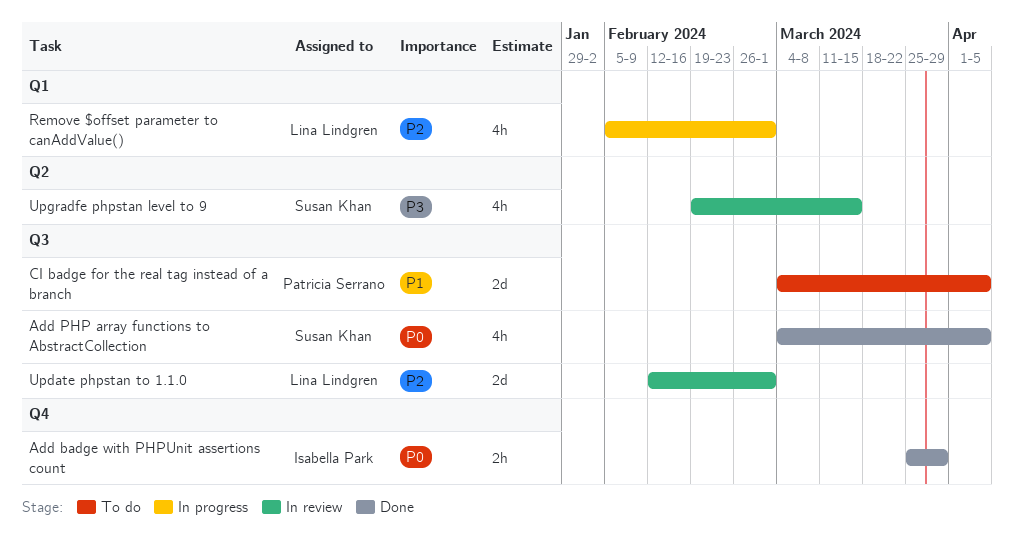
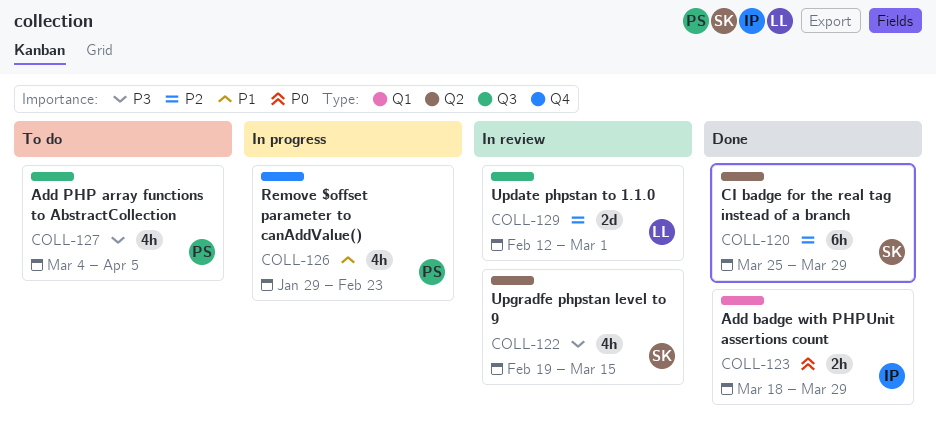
Add badge with PHPUnit assertions count, label: Q4 -> Q1
Add badge with PHPUnit assertions count, start: Mar 25 -> Mar 18
Add PHP array functions to AbstractCollection, status: Done -> To do
Add PHP array functions to AbstractCollection, owner: Susan Khan -> Patricia Serrano
Add PHP array functions to AbstractCollection, priority: P0 -> P3
CI badge for the real tag instead of a branch, status: To do -> Done
CI badge for the real tag instead of a branch, owner: Patricia Serrano -> Susan Khan
CI badge for the real tag instead of a branch, priority: P1 -> P2
CI badge for the real tag instead of a branch, label: Q3 -> Q2
CI badge for the real tag instead of a branch, estimate: 2d -> 6h
CI badge for the real tag instead of a branch, start: Mar 4 -> Mar 25
CI badge for the real tag instead of a branch, due: Apr 5 -> Mar 29
Remove $offset parameter to canAddValue(), owner: Lina Lindgren -> Patricia Serrano
Remove $offset parameter to canAddValue(), priority: P2 -> P1
Remove $offset parameter to canAddValue(), label: Q1 -> Q4
Remove $offset parameter to canAddValue(), start: Feb 5 -> Jan 29
Remove $offset parameter to canAddValue(), due: Mar 1 -> Feb 23

